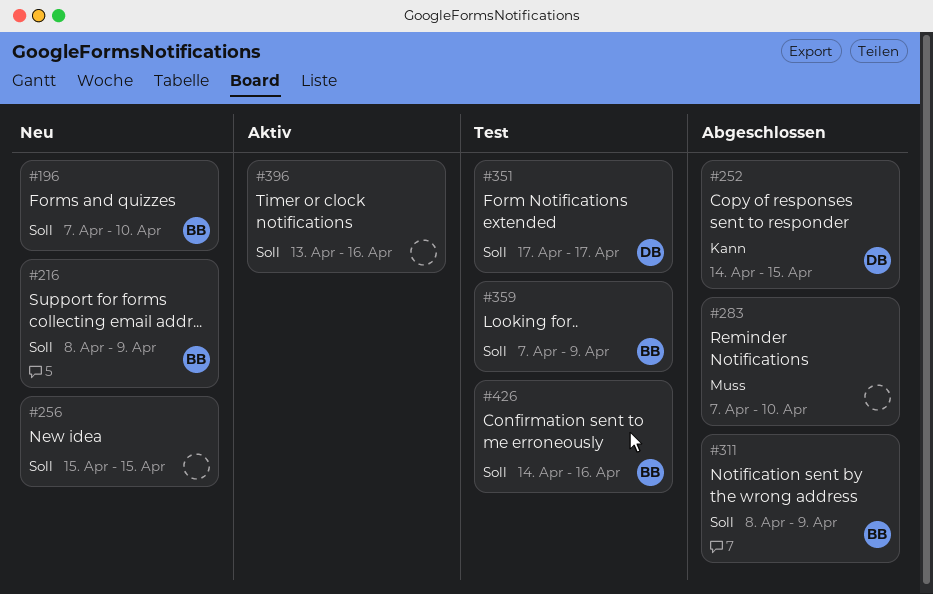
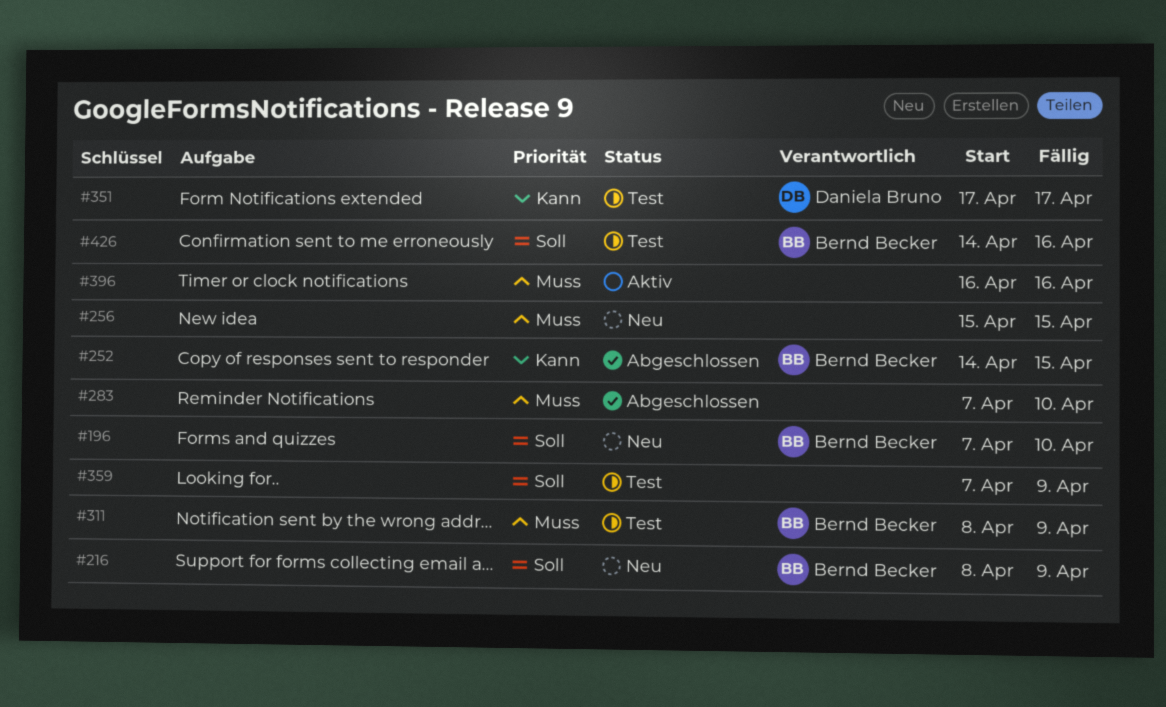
#252, owner: Daniela Bruno -> Bernd Becker
#256, priority: Soll -> Muss
#311, status: Abgeschlossen -> Test
#311, priority: Soll -> Muss
#351, priority: Soll -> Kann
#359, owner: Bernd Becker -> none
#396, priority: Soll -> Muss
#396, start: Apr 13 -> Apr 16

